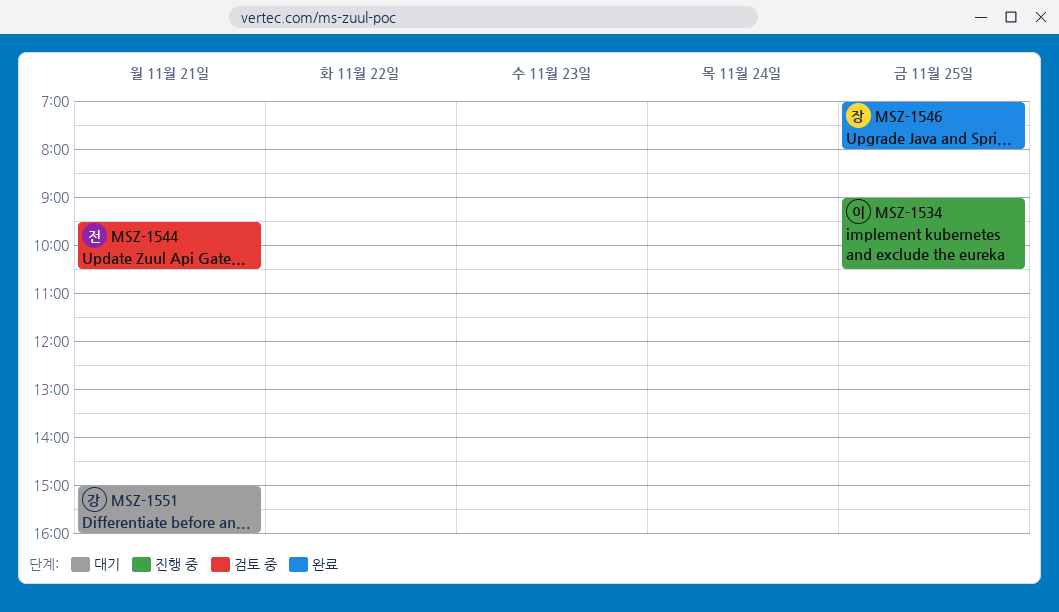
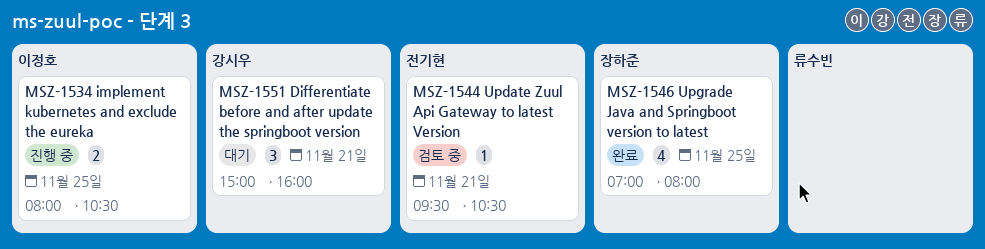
MSZ-1534, begins: 09:00 -> 08:00

